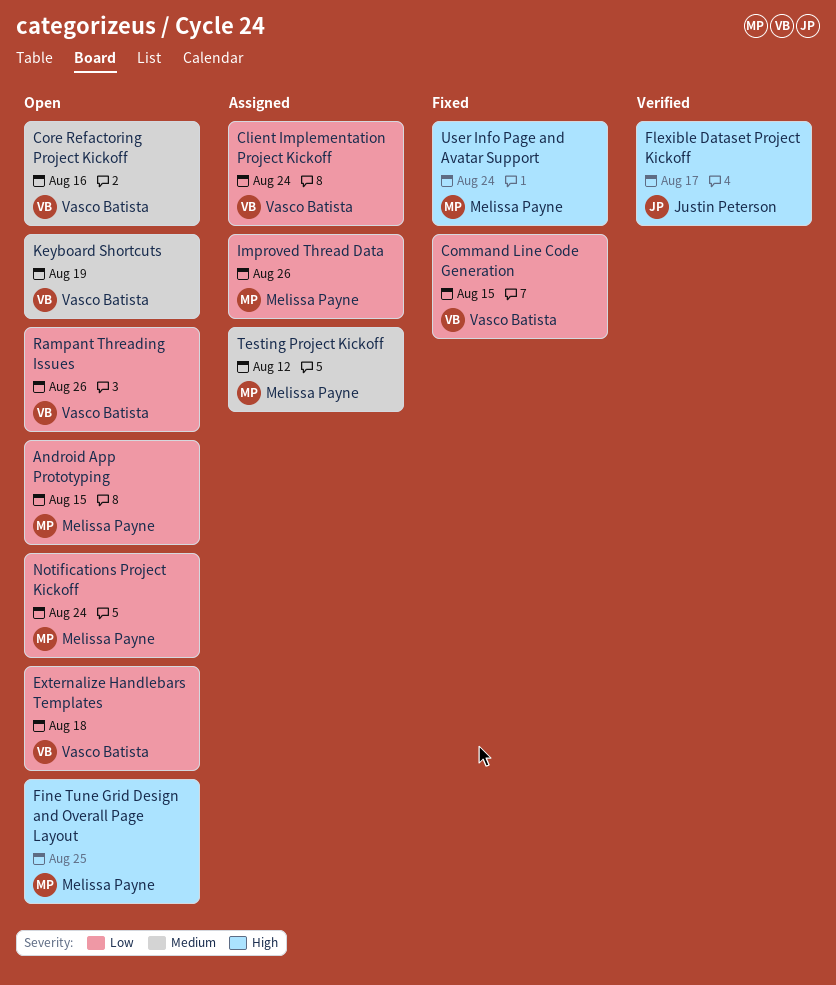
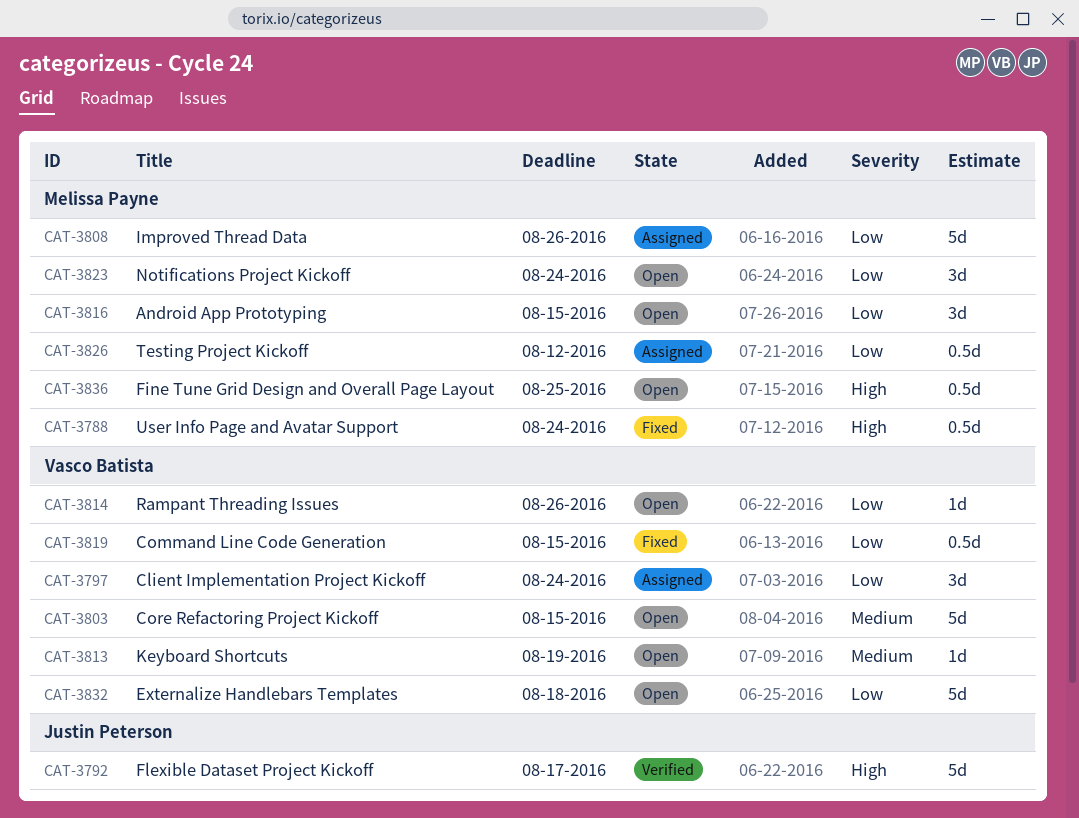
Core Refactoring Project Kickoff, due: Aug 16 -> Aug 15
Testing Project Kickoff, priority: Medium -> Low

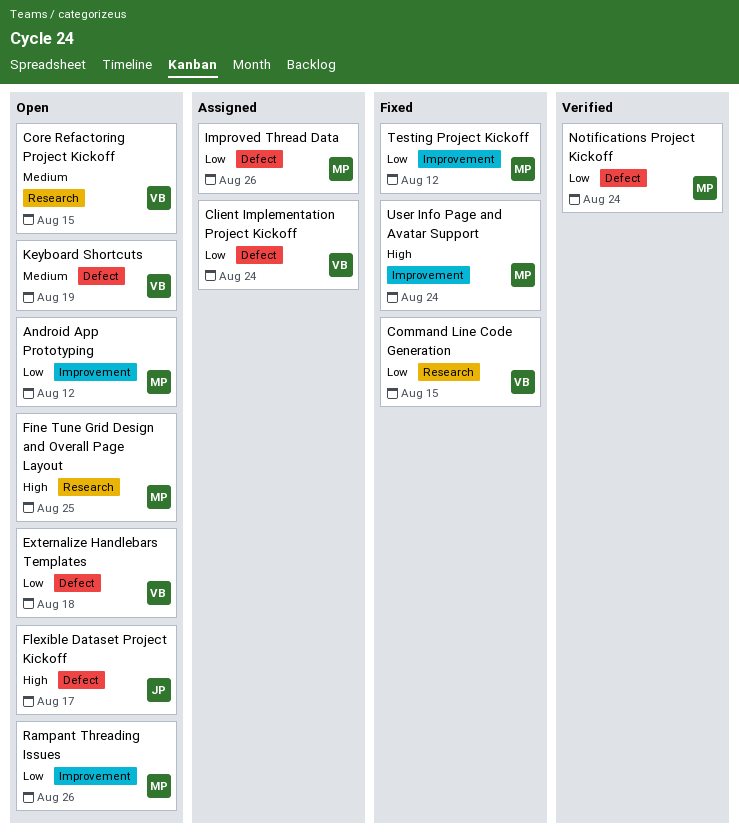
Android App Prototyping, due: Aug 15 -> Aug 12
Flexible Dataset Project Kickoff, status: Verified -> Open
Notifications Project Kickoff, status: Open -> Verified
Rampant Threading Issues, owner: Vasco Batista -> Melissa Payne
Testing Project Kickoff, status: Assigned -> Fixed

